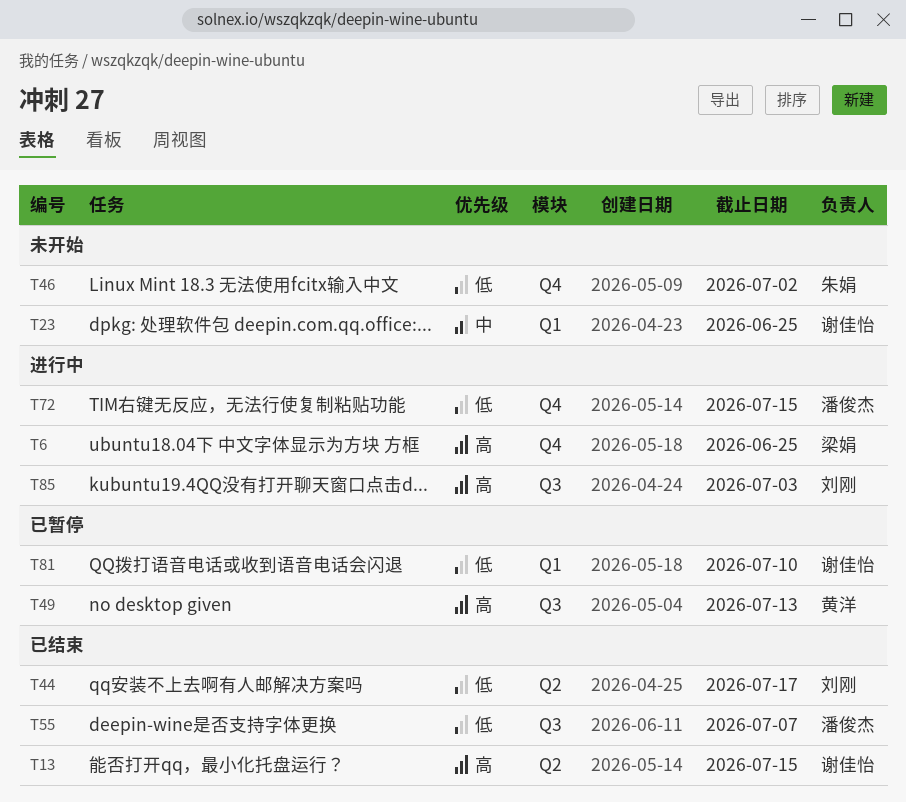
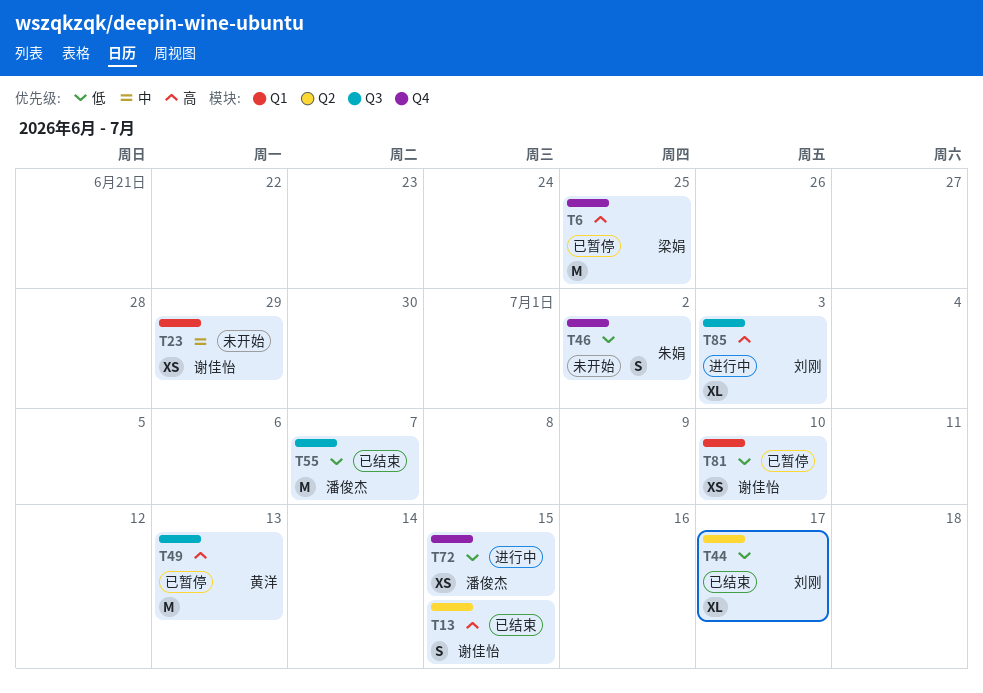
T6, status: 进行中 -> 已暂停
T23, due: Jun 25 -> Jun 29

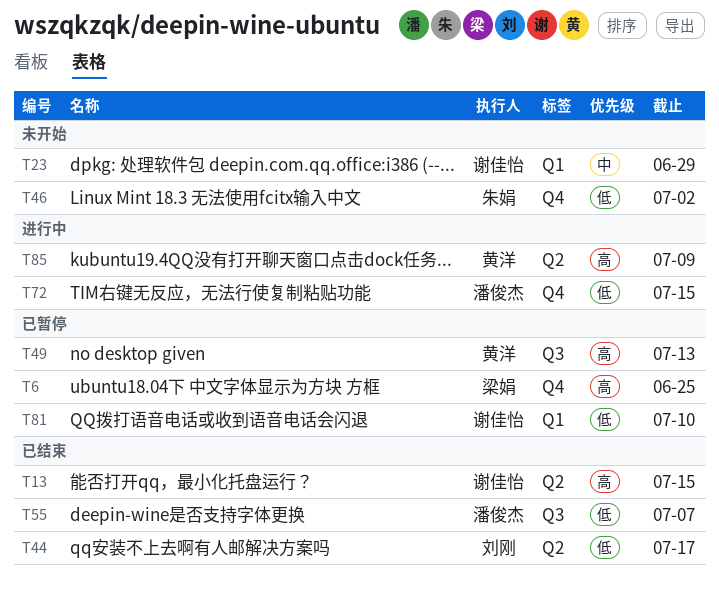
T85, owner: 刘刚 -> 黄洋
T85, label: Q3 -> Q2
T85, due: Jul 3 -> Jul 9

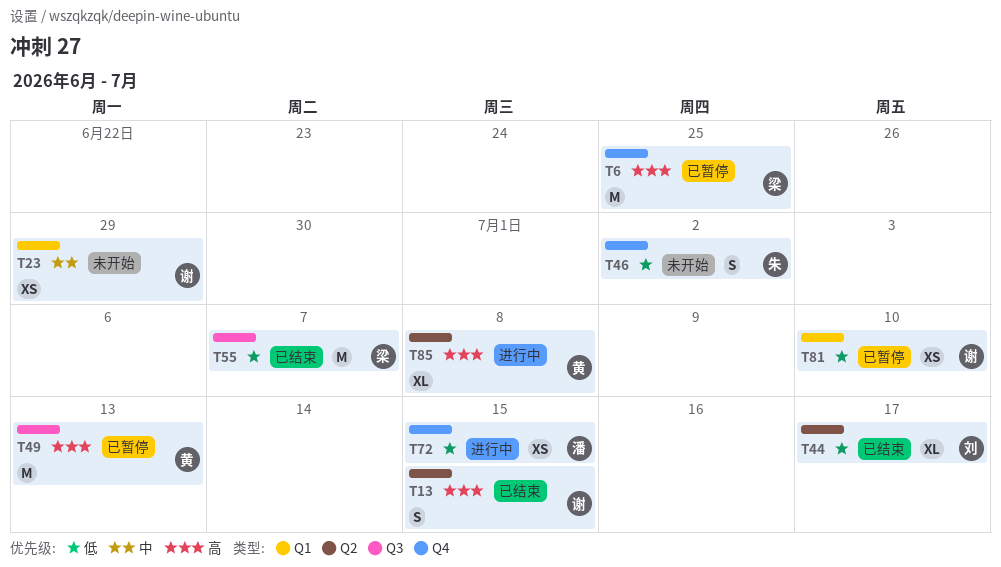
T55, owner: 潘俊杰 -> 梁娟
T85, due: Jul 9 -> Jul 8

